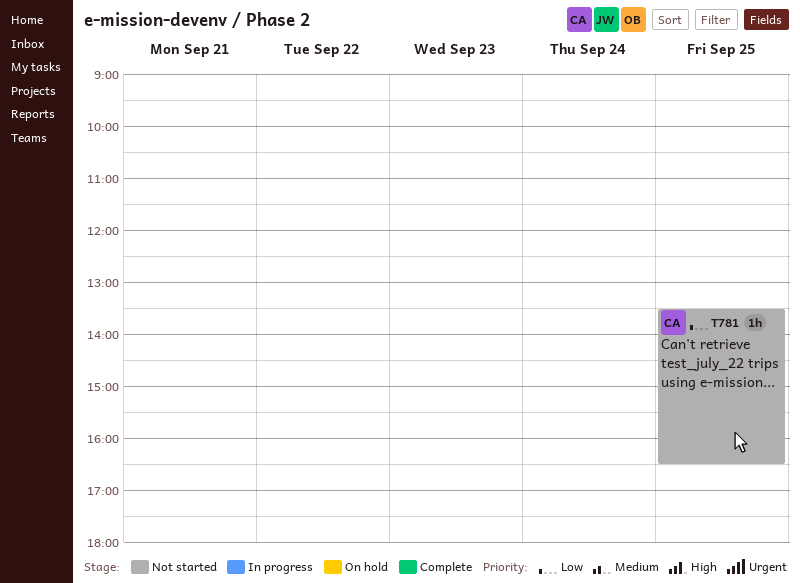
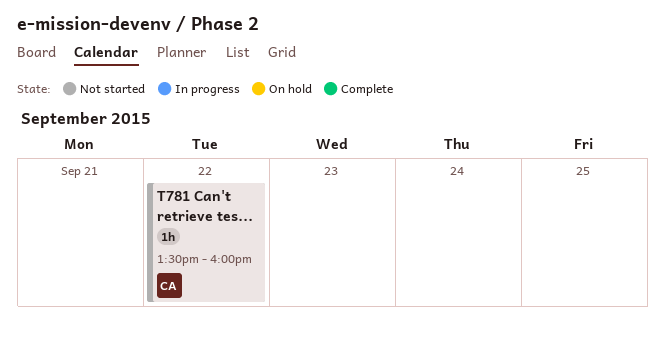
T781, day: Sep 25 -> Sep 22
T781, ends: 16:30 -> 16:00

